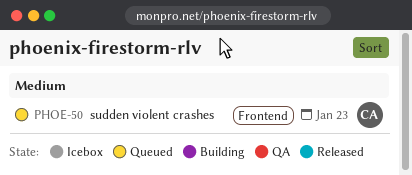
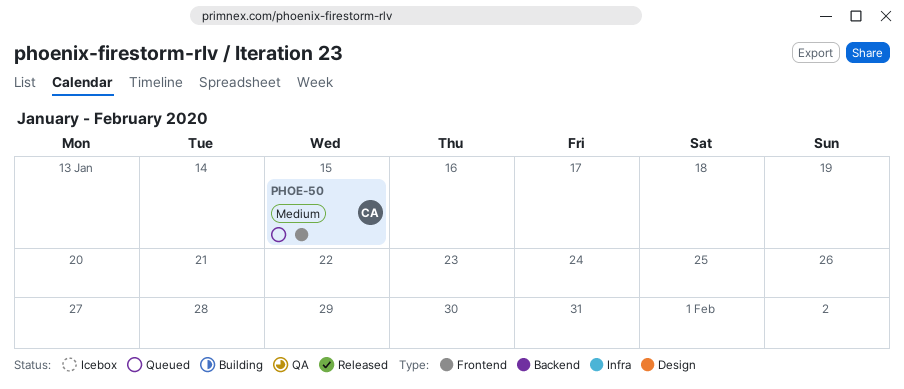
PHOE-50, due: Jan 23 -> Jan 15

